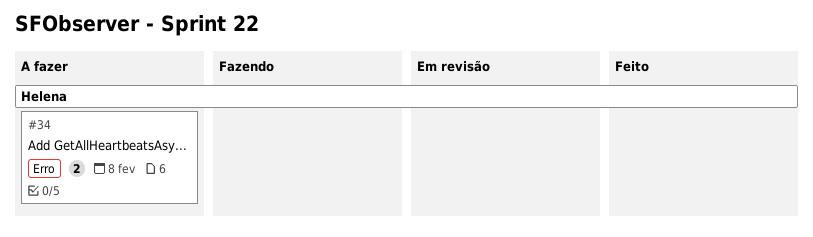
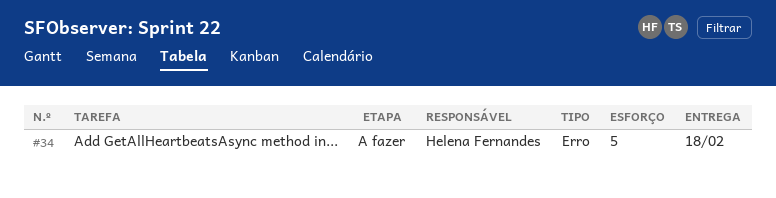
#34, estimate: 2 -> 5
#34, due: Feb 8 -> Feb 18

